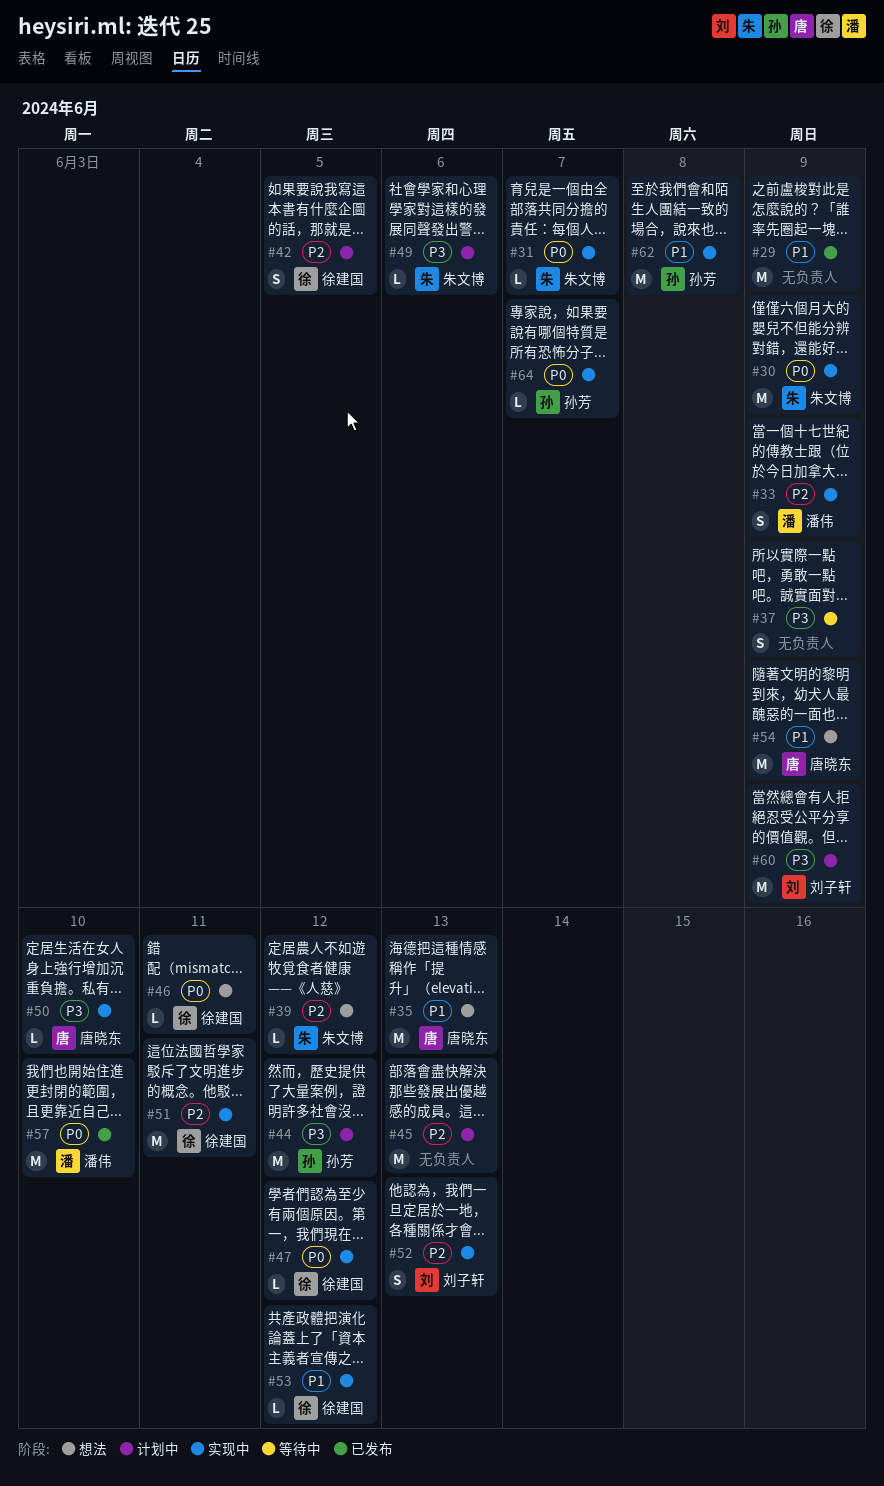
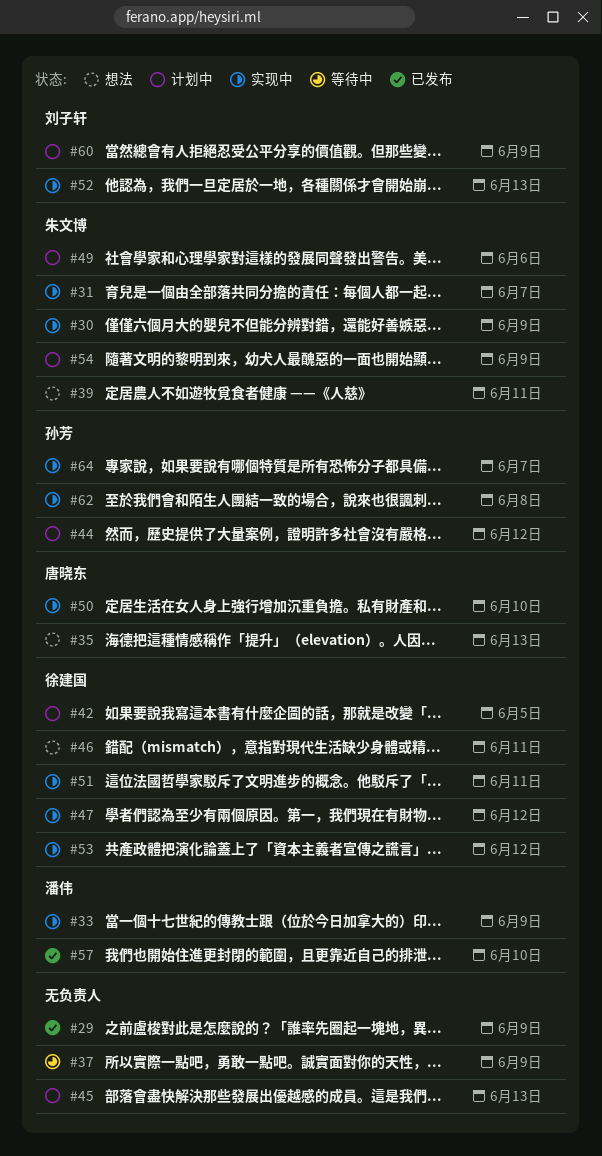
#39, due: Jun 12 -> Jun 11
#54, status: 想法 -> 计划中
#54, owner: 唐晓东 -> 朱文博

